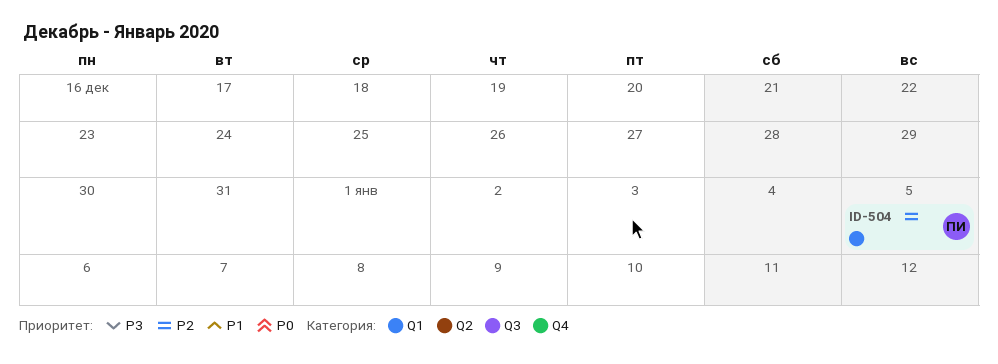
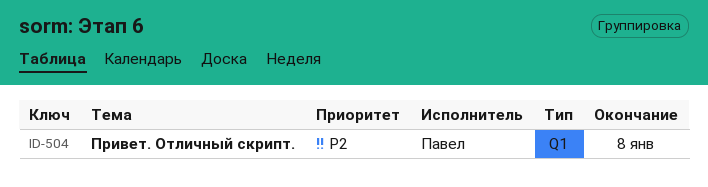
ID-504, due: Jan 5 -> Jan 8

